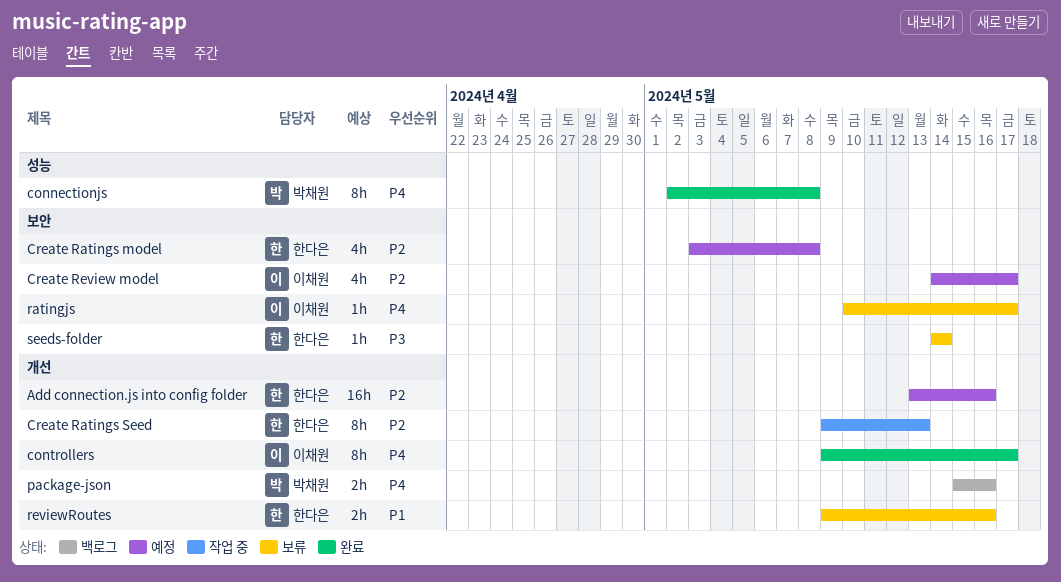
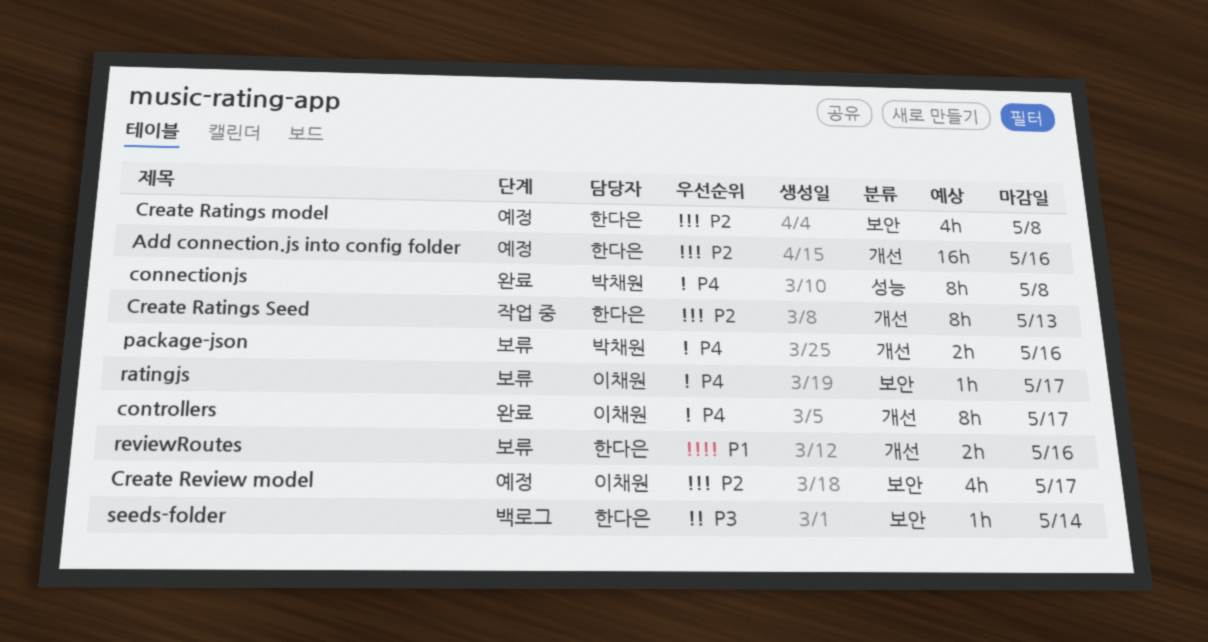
package-json, status: 백로그 -> 보류
seeds-folder, status: 보류 -> 백로그

